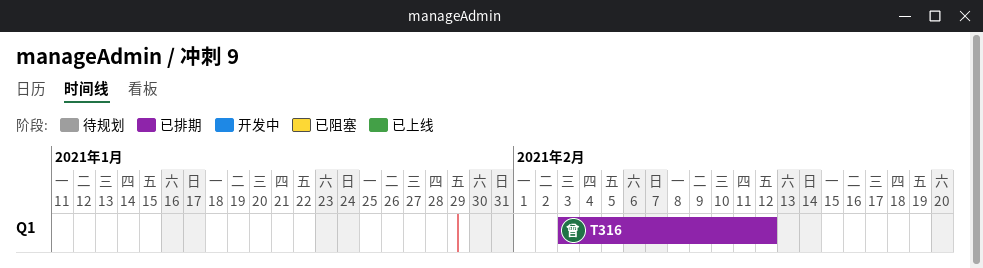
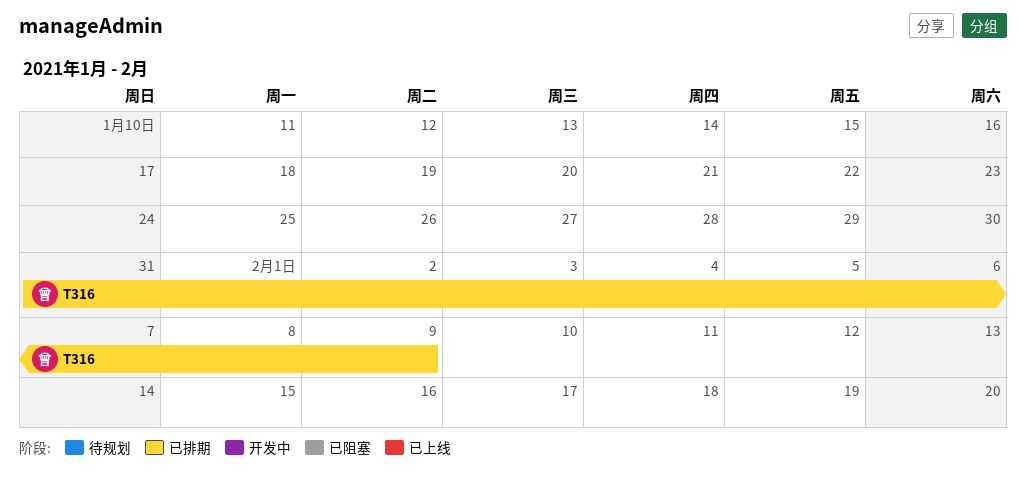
T316, start: Feb 3 -> Jan 31
T316, due: Feb 12 -> Feb 9

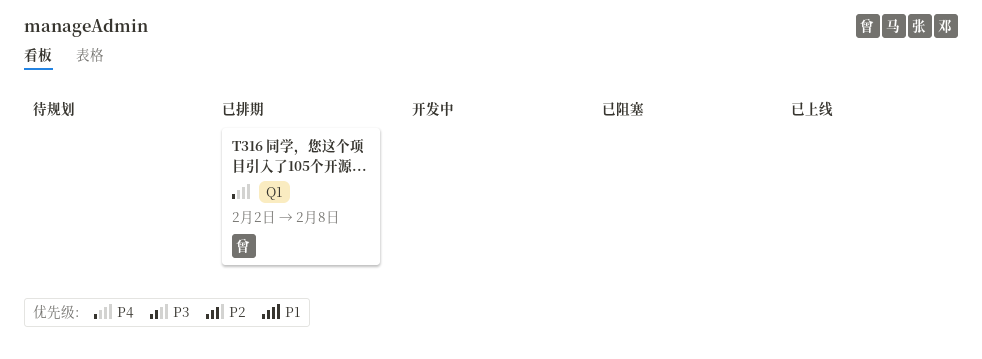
T316, start: Jan 31 -> Feb 2
T316, due: Feb 9 -> Feb 8

